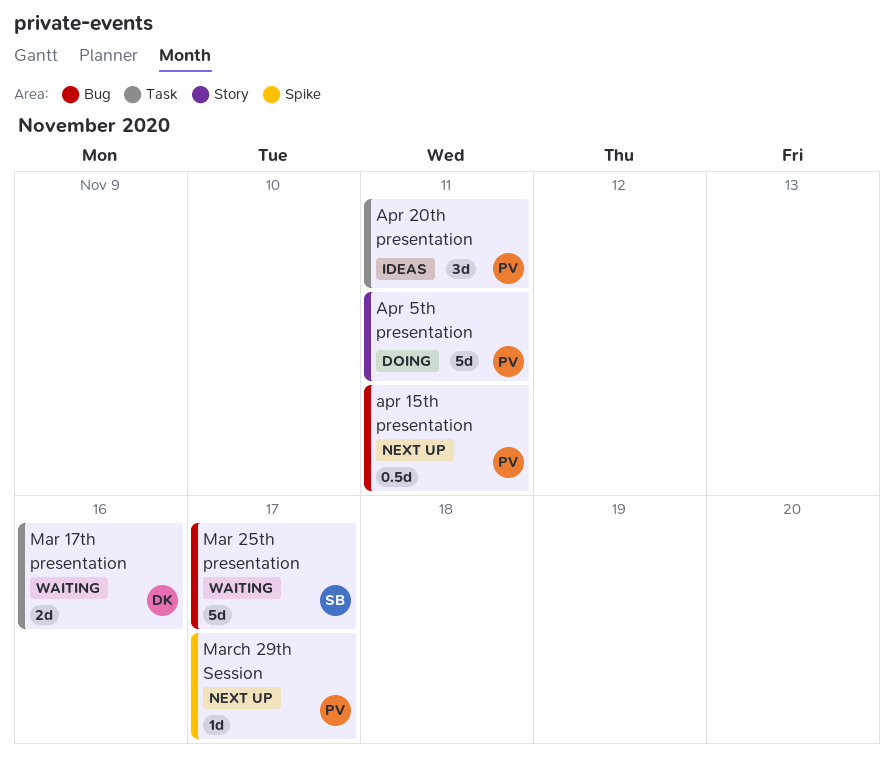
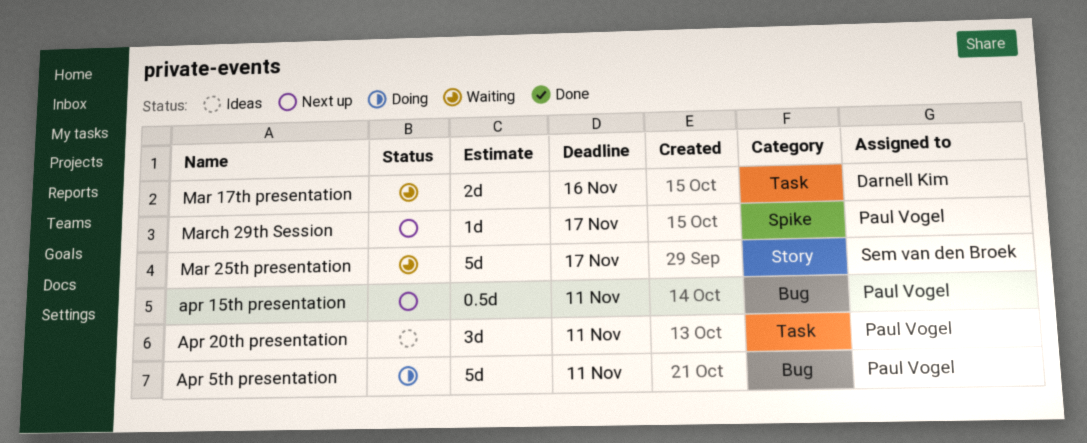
Apr 5th presentation, label: Story -> Bug
Mar 25th presentation, label: Bug -> Story

